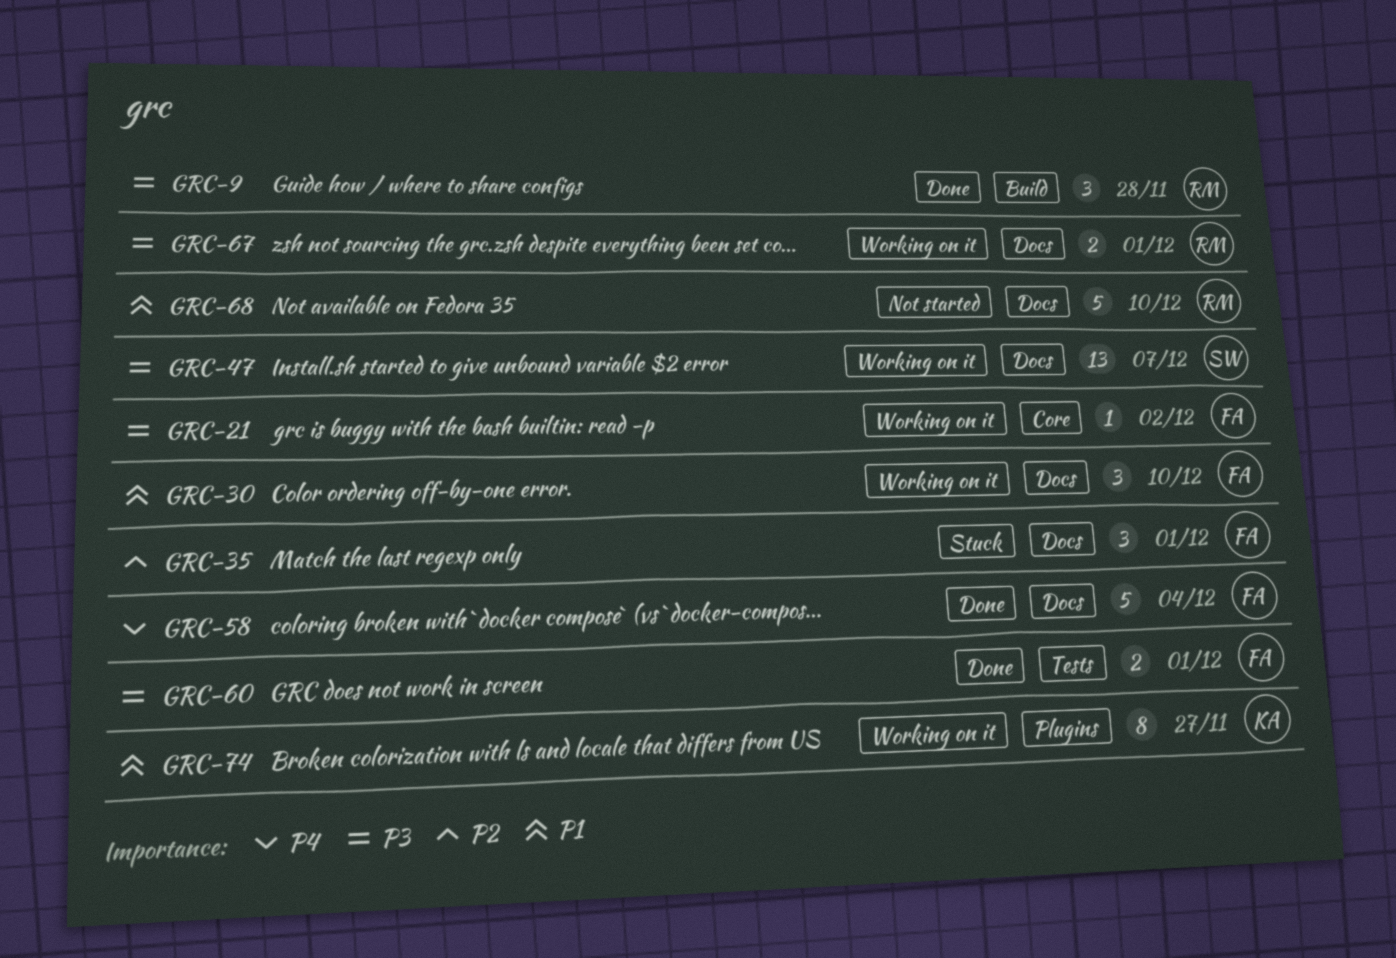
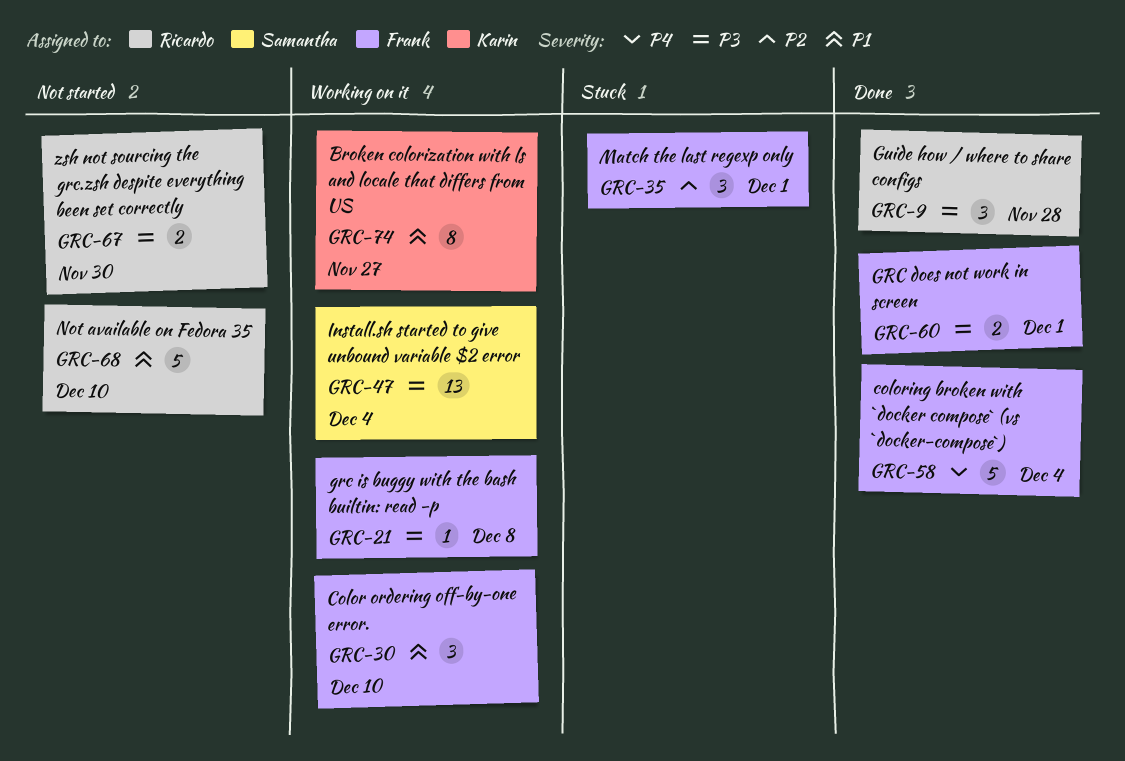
GRC-21, due: Dec 2 -> Dec 8
GRC-47, due: Dec 7 -> Dec 4
GRC-67, status: Working on it -> Not started
GRC-67, due: Dec 1 -> Nov 30

